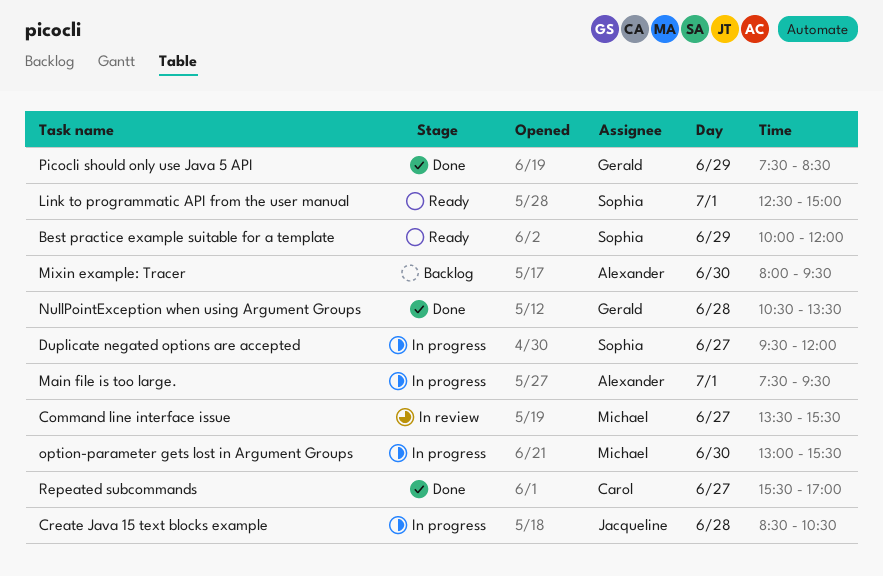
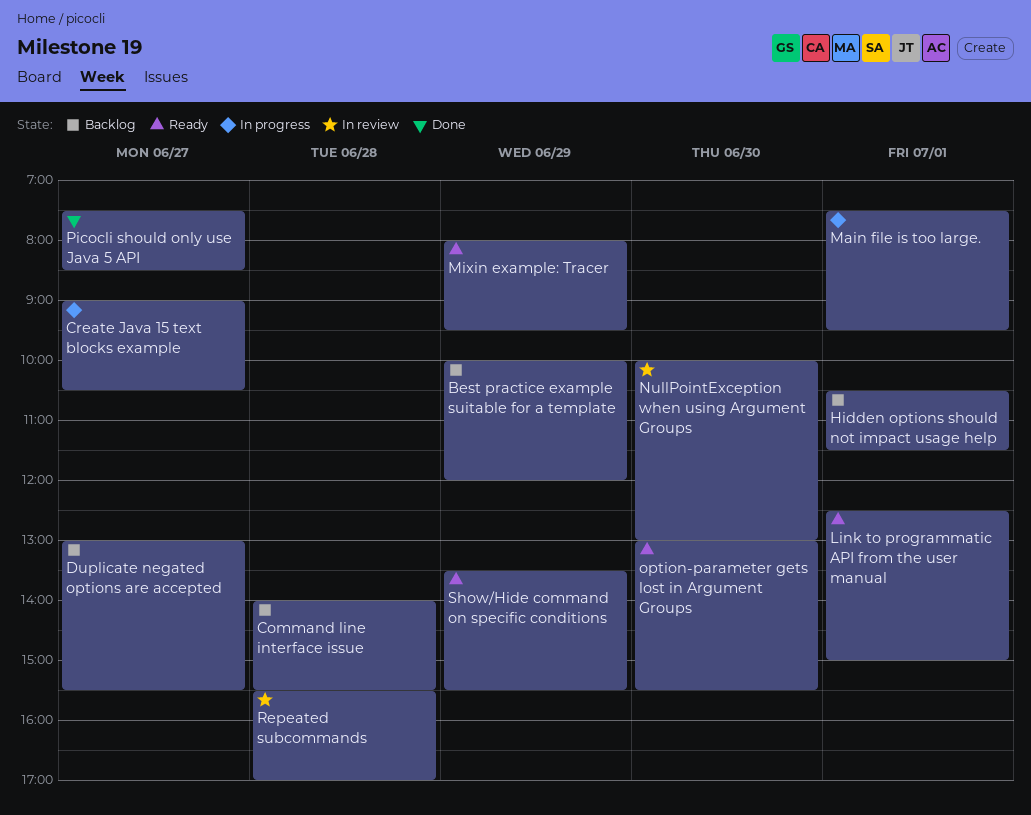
Best practice example suitable for a template, status: Ready -> Backlog
Command line interface issue, status: In review -> Backlog
Command line interface issue, day: Jun 27 -> Jun 28
Command line interface issue, begins: 13:30 -> 14:00
Create Java 15 text blocks example, day: Jun 28 -> Jun 27
Create Java 15 text blocks example, begins: 08:30 -> 09:00
Duplicate negated options are accepted, status: In progress -> Backlog
Duplicate negated options are accepted, begins: 09:30 -> 13:00
Duplicate negated options are accepted, ends: 12:00 -> 15:30
Hidden options should not impact usage help: none -> present
Mixin example: Tracer, status: Backlog -> Ready
Mixin example: Tracer, day: Jun 30 -> Jun 29
NullPointException when using Argument Groups, status: Done -> In review
NullPointException when using Argument Groups, day: Jun 28 -> Jun 30
NullPointException when using Argument Groups, begins: 10:30 -> 10:00
NullPointException when using Argument Groups, ends: 13:30 -> 13:00
option-parameter gets lost in Argument Groups, status: In progress -> Ready
Picocli should only use Java 5 API, day: Jun 29 -> Jun 27
Repeated subcommands, status: Done -> In review
Repeated subcommands, day: Jun 27 -> Jun 28
Show/Hide command on specific conditions: none -> present

